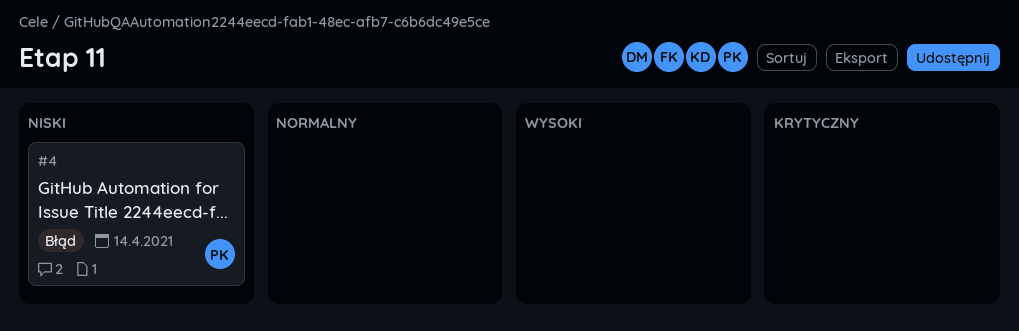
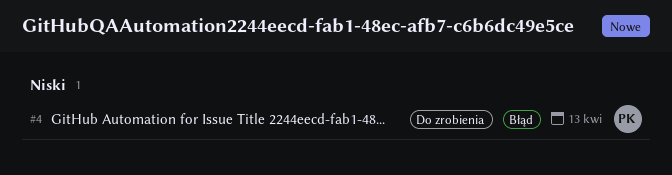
#4, due: Apr 14 -> Apr 13

